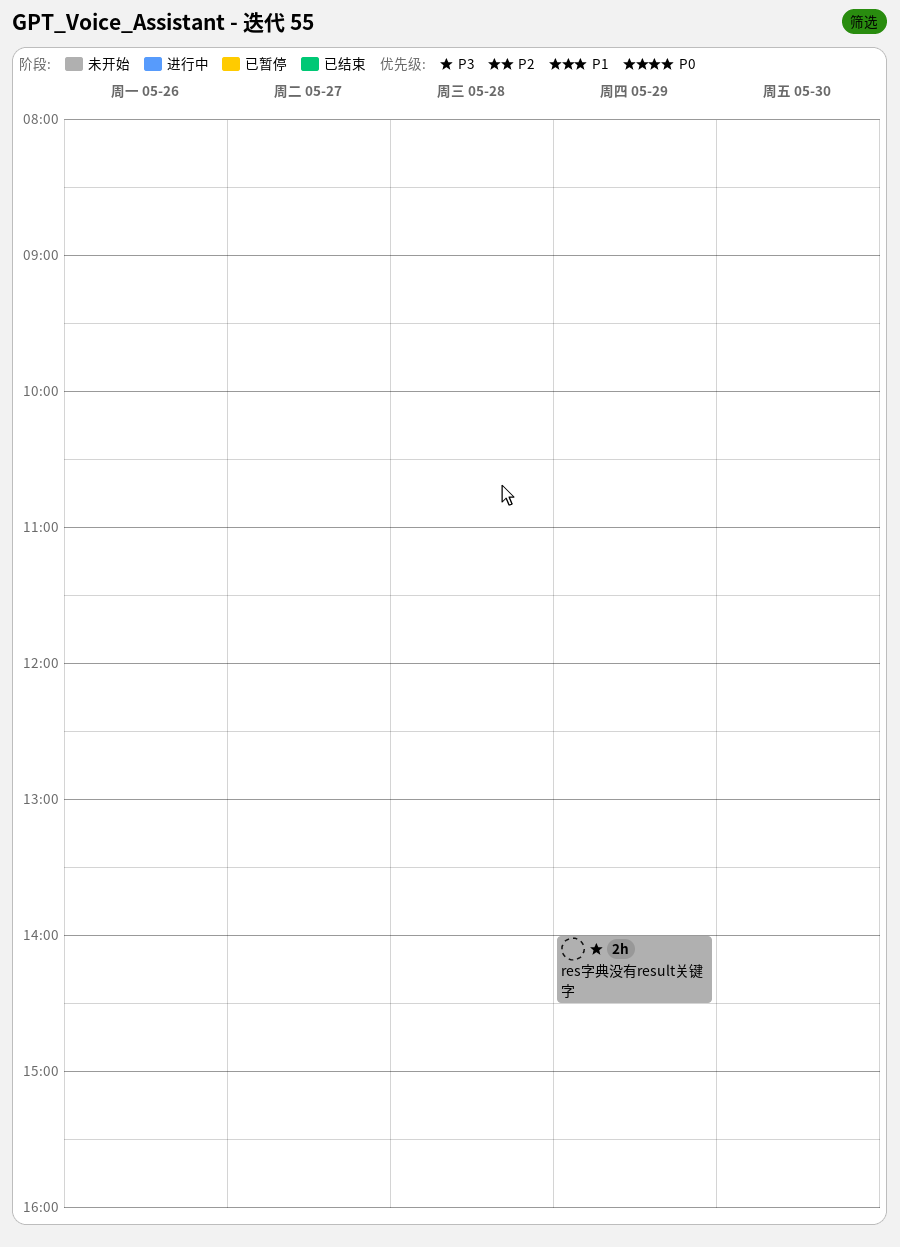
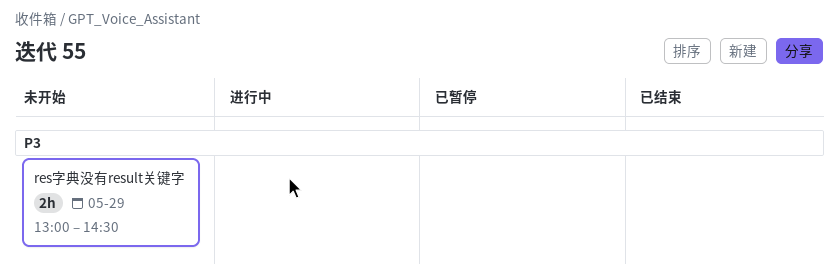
res字典没有result关键字, begins: 14:00 -> 13:00

